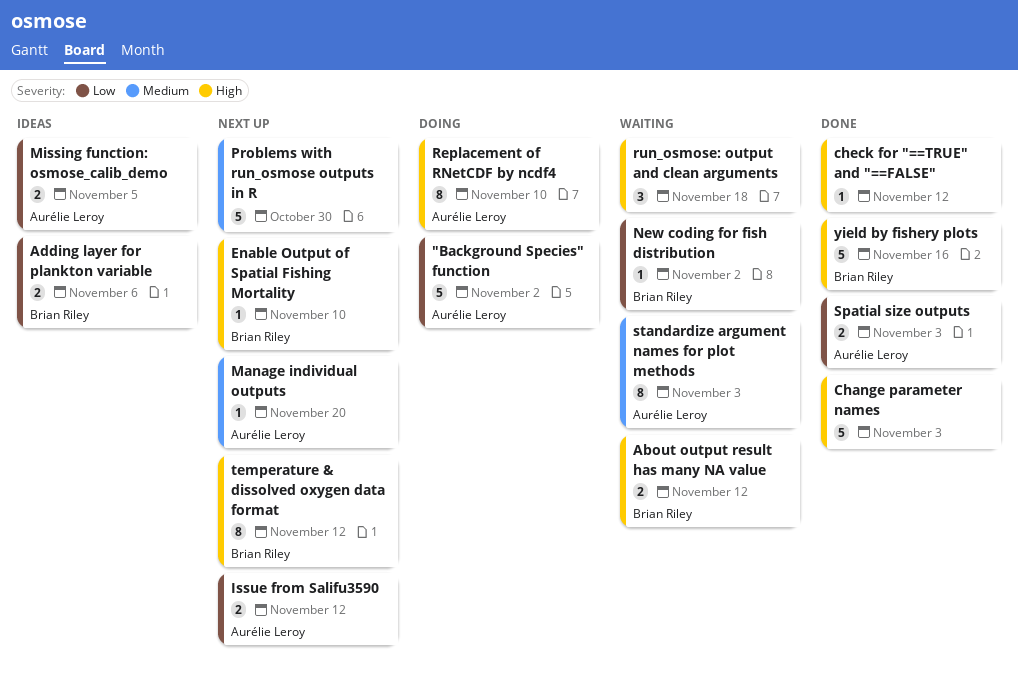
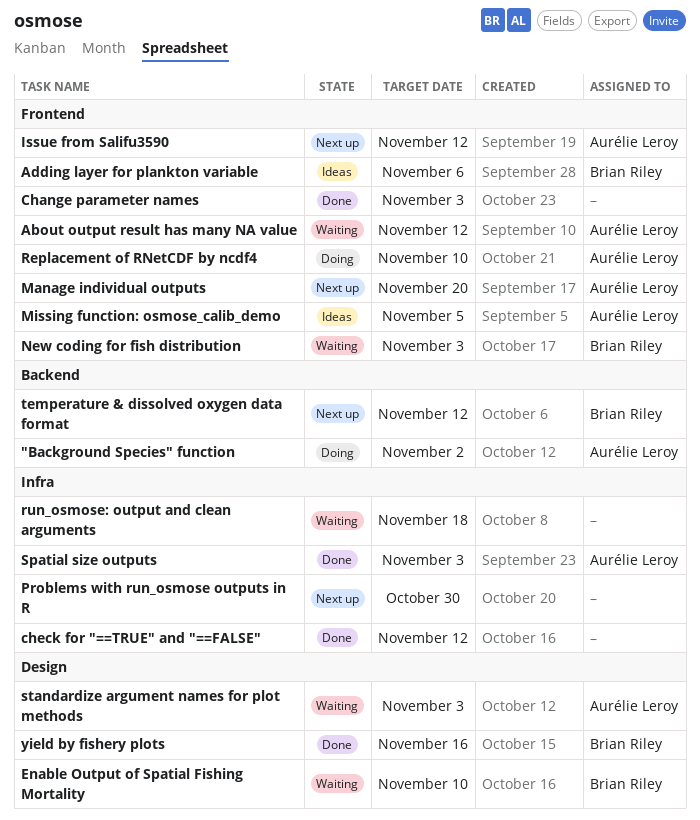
About output result has many NA value, owner: Brian Riley -> Aurélie Leroy
Enable Output of Spatial Fishing Mortality, status: Next up -> Waiting
New coding for fish distribution, due: Nov 2 -> Nov 3

